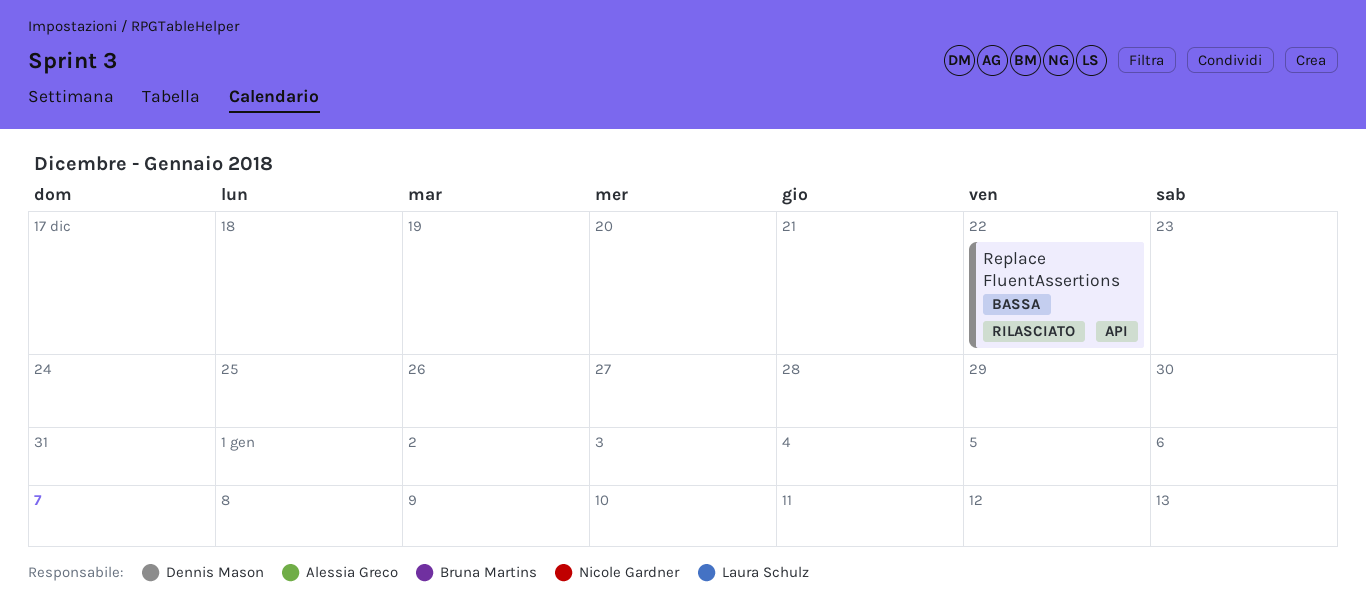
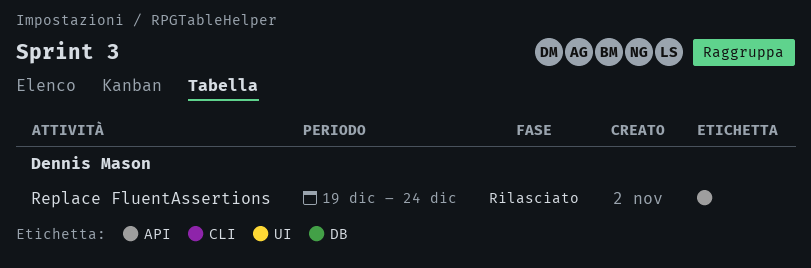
Replace FluentAssertions, due: Dec 22 -> Dec 24

